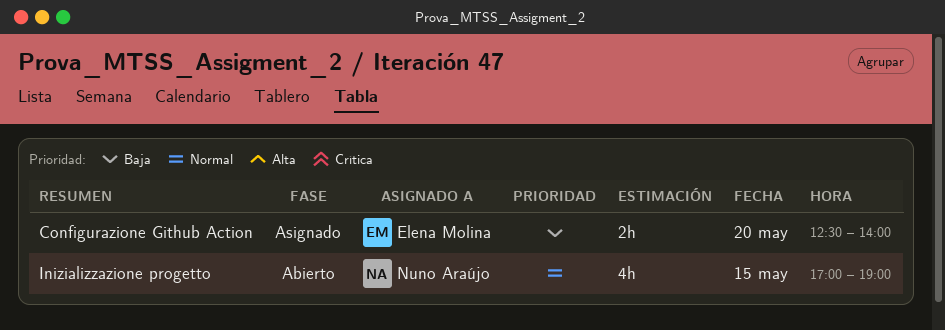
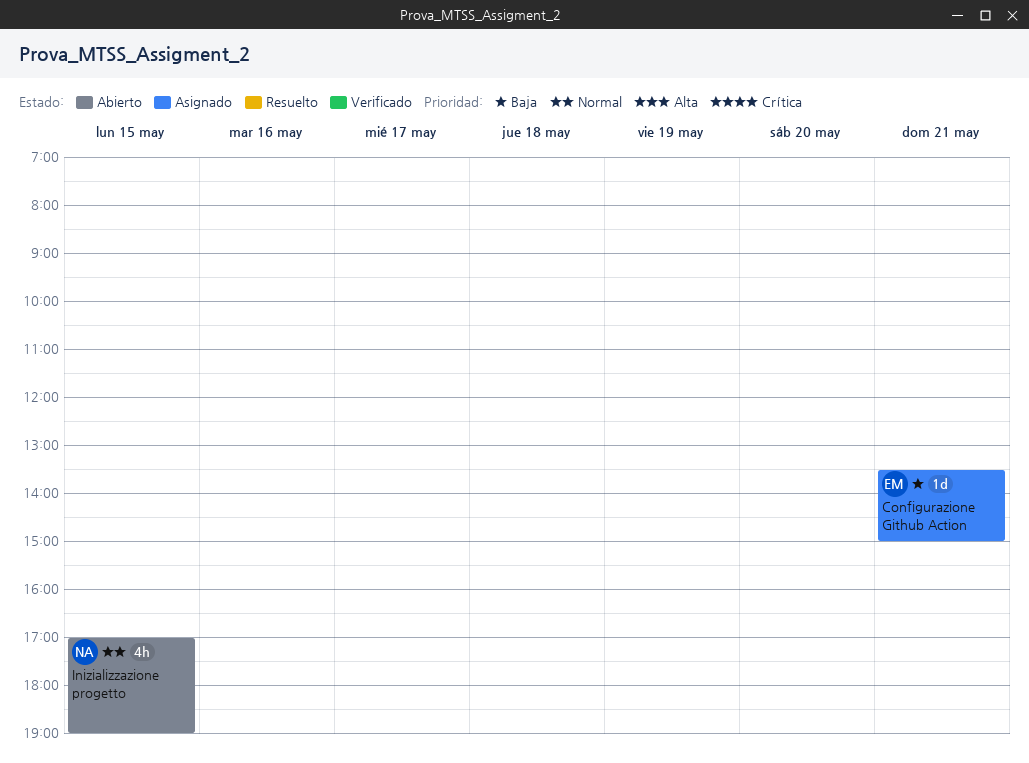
Configurazione Github Action, estimate: 2h -> 1d
Configurazione Github Action, day: May 20 -> May 21
Configurazione Github Action, begins: 12:30 -> 13:30
Configurazione Github Action, ends: 14:00 -> 15:00

